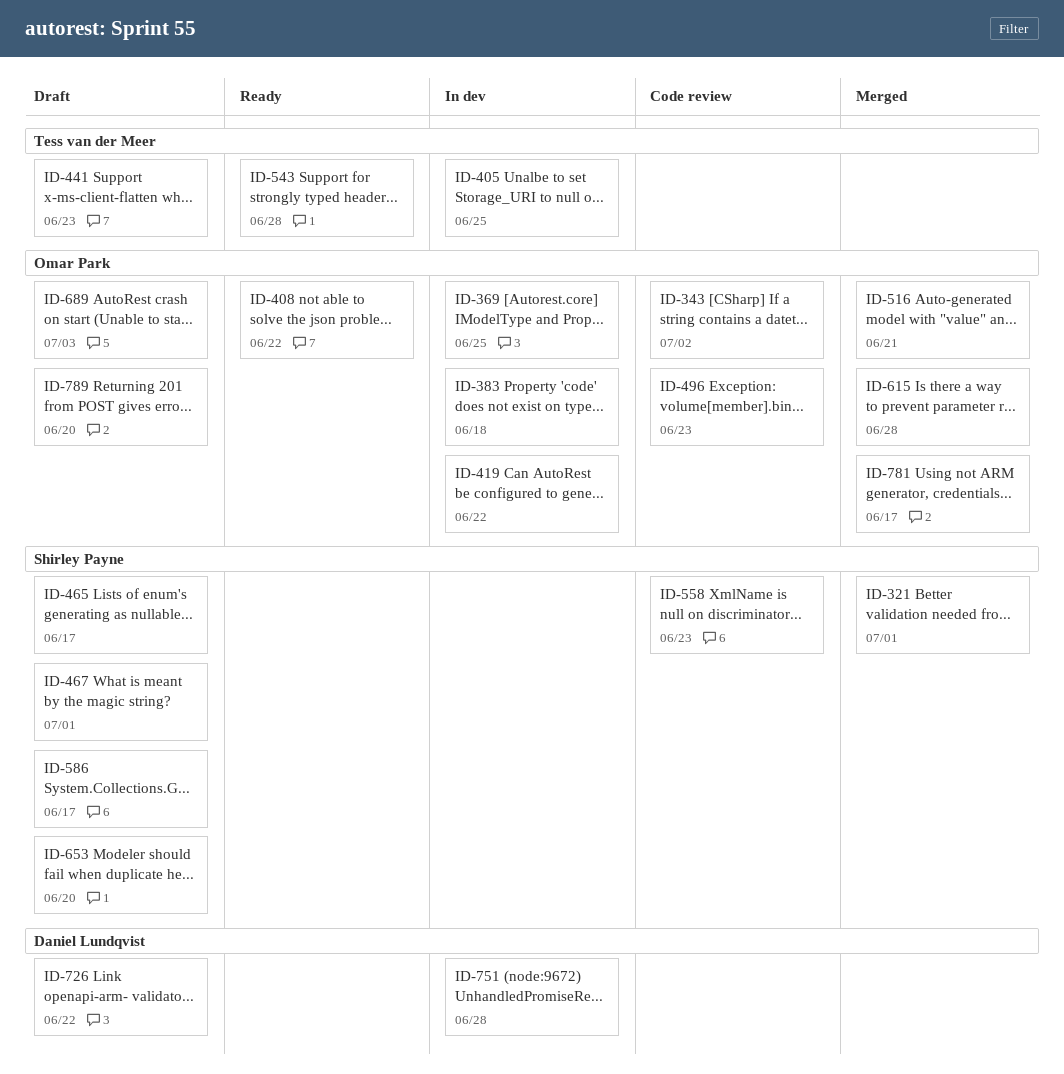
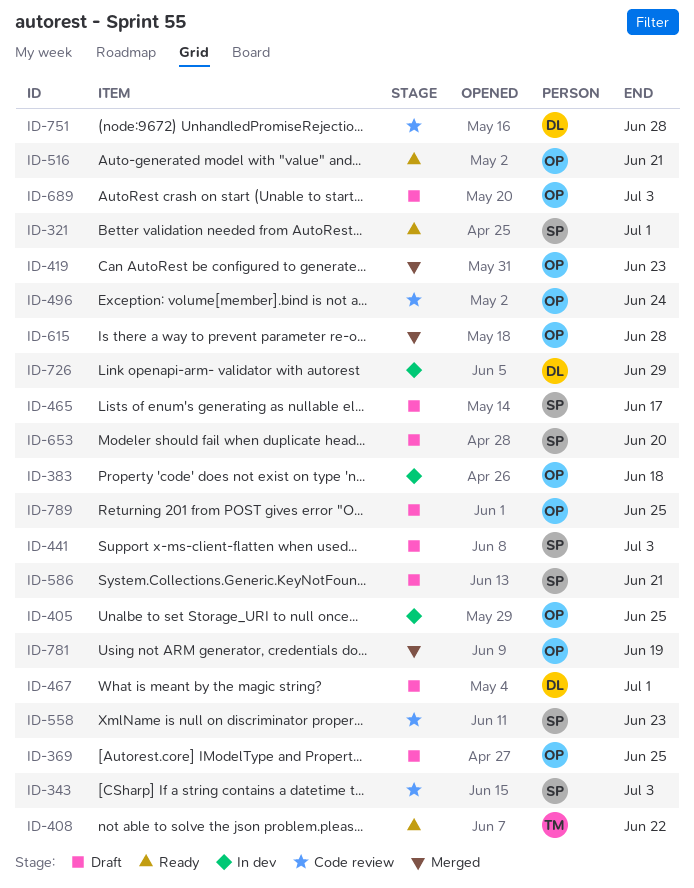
ID-321, status: Merged -> Ready
ID-343, owner: Omar Park -> Shirley Payne
ID-343, due: Jul 2 -> Jul 3
ID-369, status: In dev -> Draft
ID-405, owner: Tess van der Meer -> Omar Park
ID-408, owner: Omar Park -> Tess van der Meer
ID-419, status: In dev -> Merged
ID-419, due: Jun 22 -> Jun 23
ID-441, owner: Tess van der Meer -> Shirley Payne
ID-441, due: Jun 23 -> Jul 3
ID-467, owner: Shirley Payne -> Daniel Lundqvist
ID-496, due: Jun 23 -> Jun 24
ID-516, status: Merged -> Ready
ID-543: present -> none
ID-586, due: Jun 17 -> Jun 21
ID-726, status: Draft -> In dev
ID-726, due: Jun 22 -> Jun 29
ID-751, status: In dev -> Code review
ID-781, due: Jun 17 -> Jun 19
ID-789, due: Jun 20 -> Jun 25

